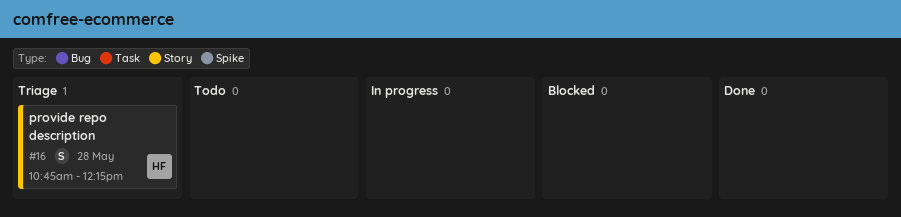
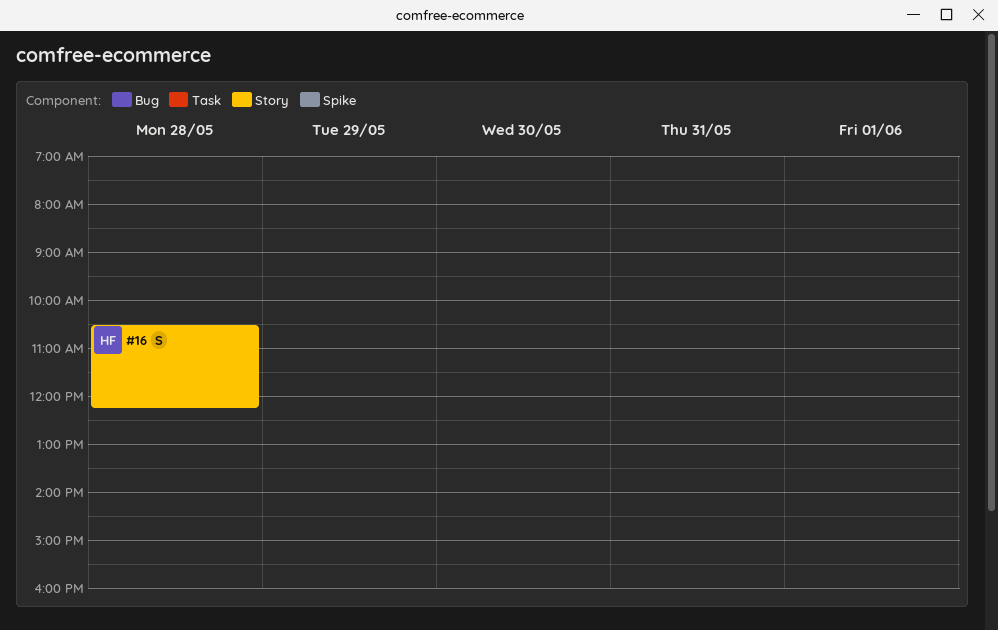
#16, begins: 10:45 -> 10:30

